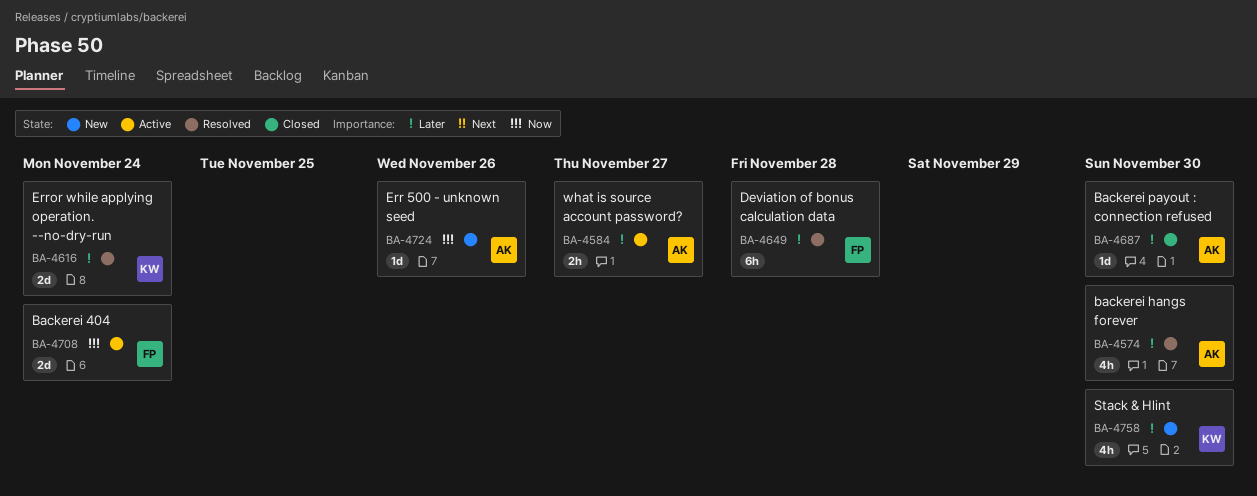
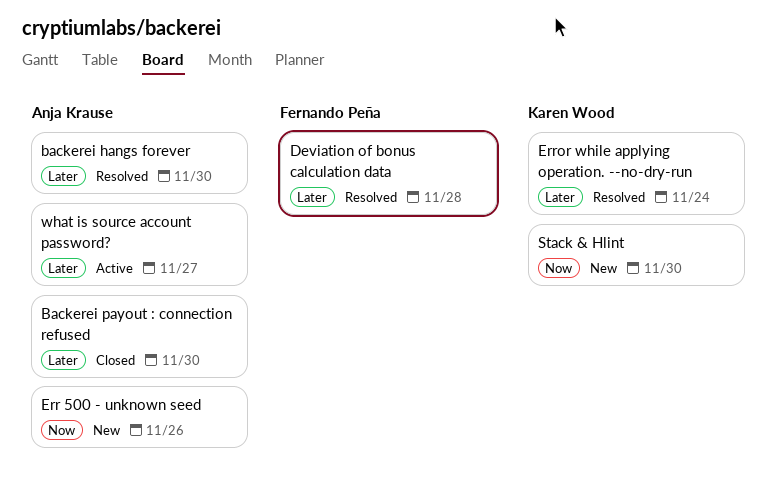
Backerei 404: present -> none
Stack & Hlint, priority: Later -> Now

